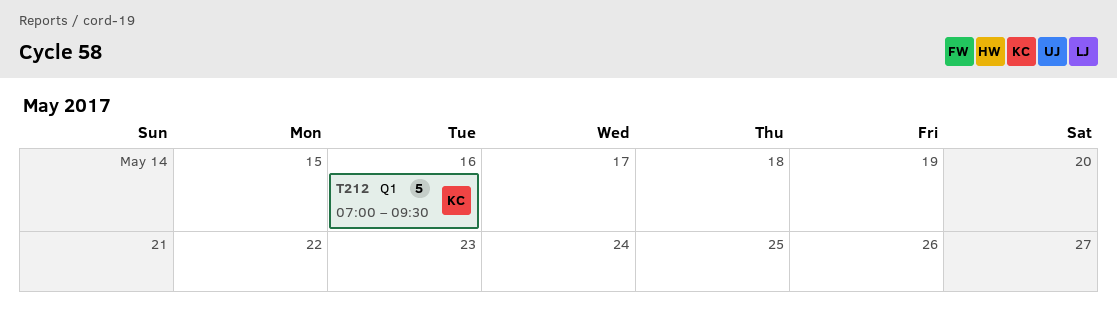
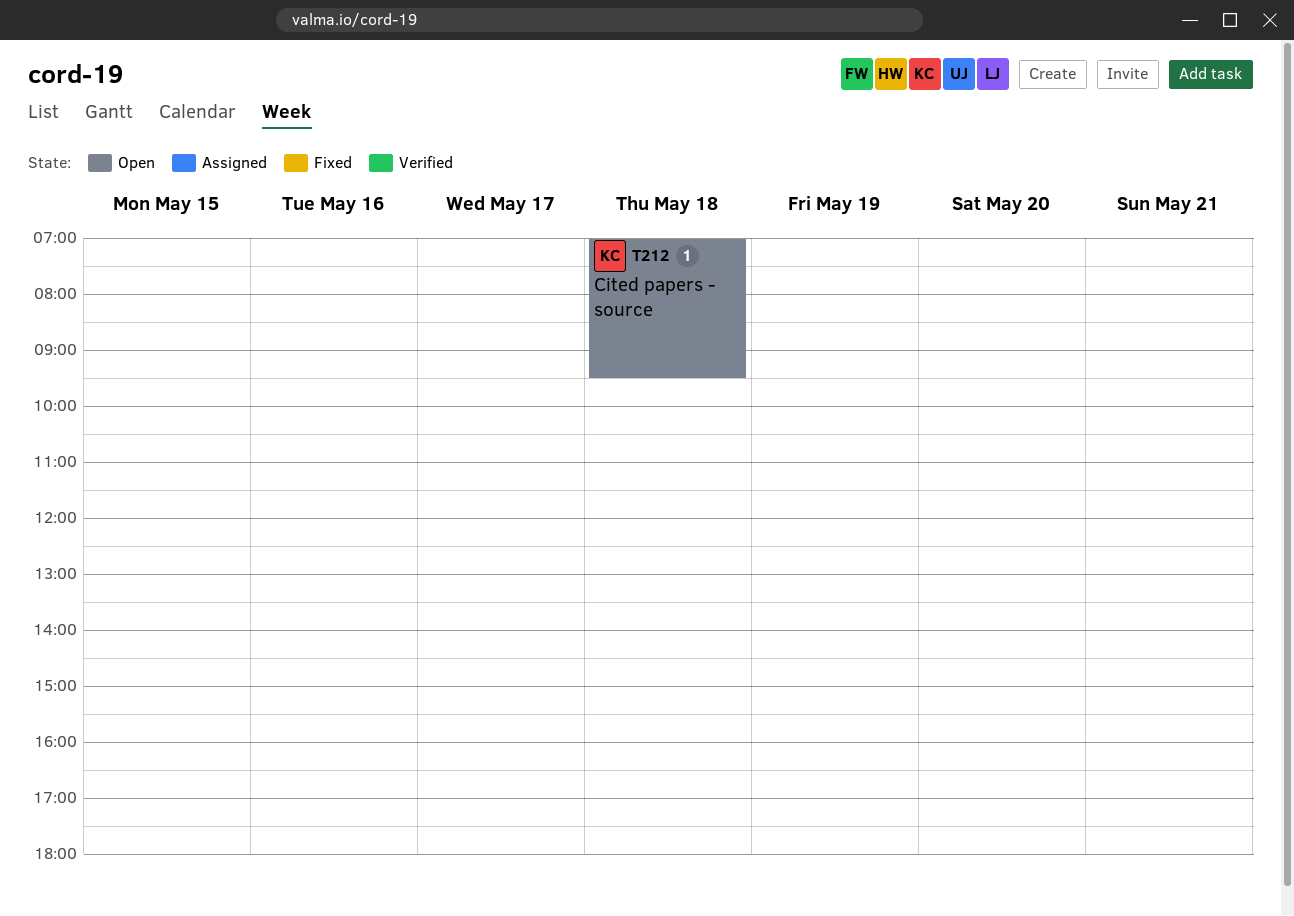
T212, estimate: 5 -> 1
T212, day: May 16 -> May 18

